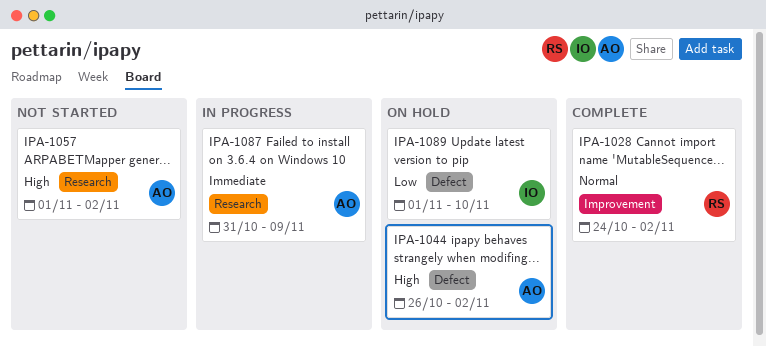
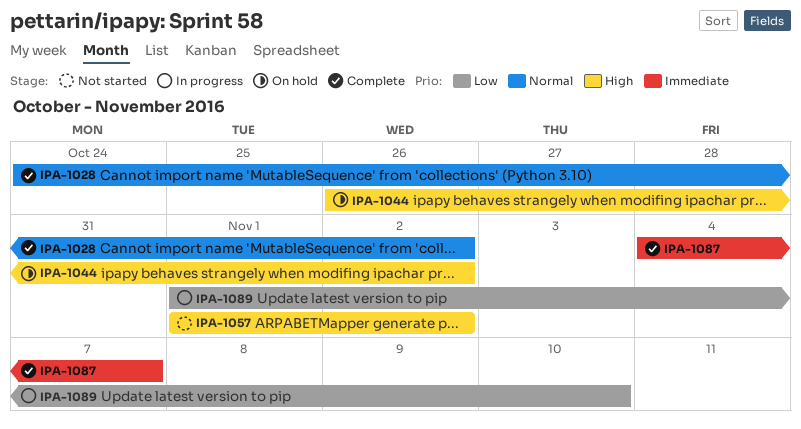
IPA-1087, status: In progress -> Complete
IPA-1087, start: Oct 31 -> Nov 4
IPA-1087, due: Nov 9 -> Nov 7
IPA-1089, status: On hold -> In progress

